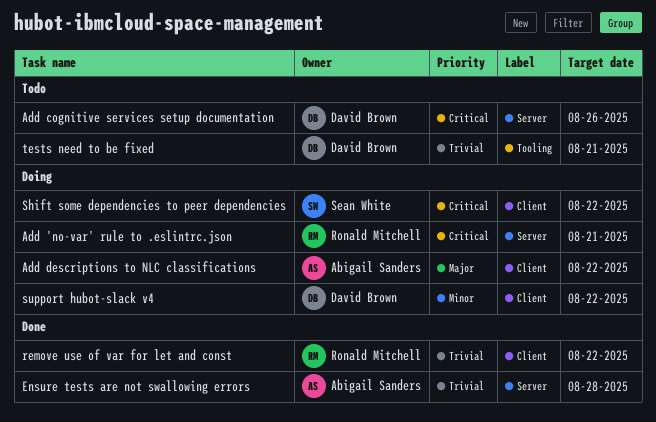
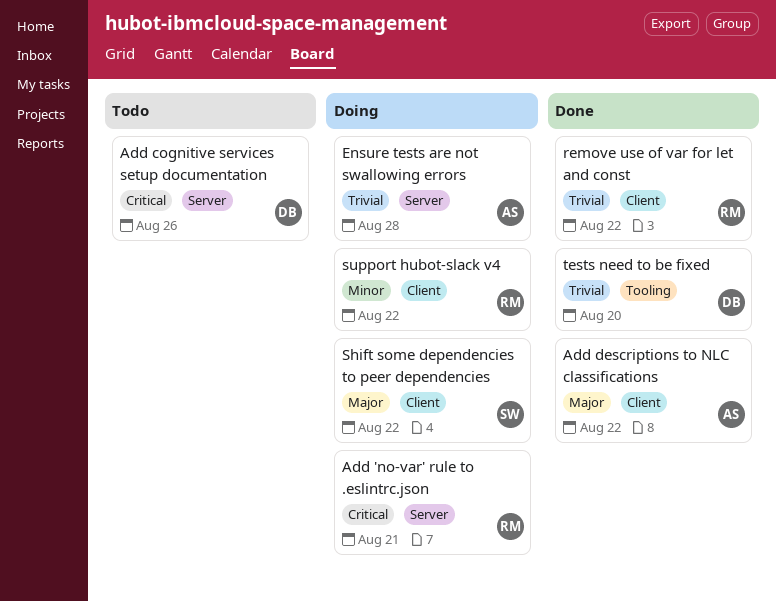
Add descriptions to NLC classifications, status: Doing -> Done
Ensure tests are not swallowing errors, status: Done -> Doing
Shift some dependencies to peer dependencies, priority: Critical -> Major
support hubot-slack v4, owner: David Brown -> Ronald Mitchell
tests need to be fixed, status: Todo -> Done
tests need to be fixed, due: Aug 21 -> Aug 20

